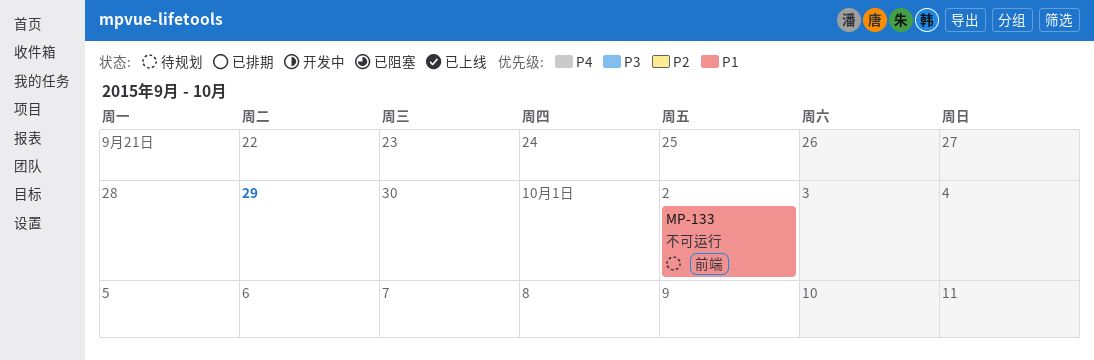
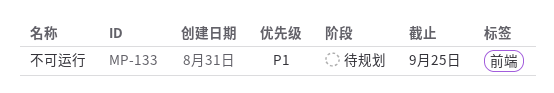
MP-133, due: Oct 2 -> Sep 25

